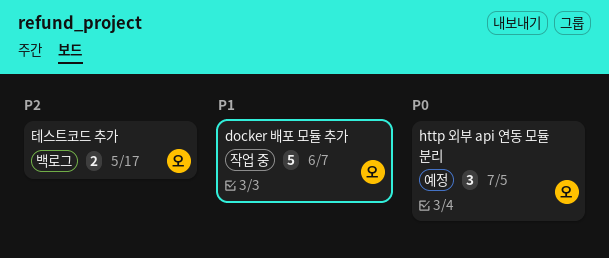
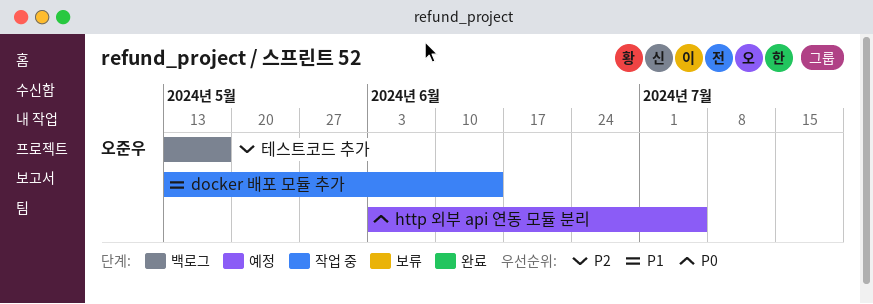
docker 배포 모듈 추가, due: Jun 7 -> Jun 14

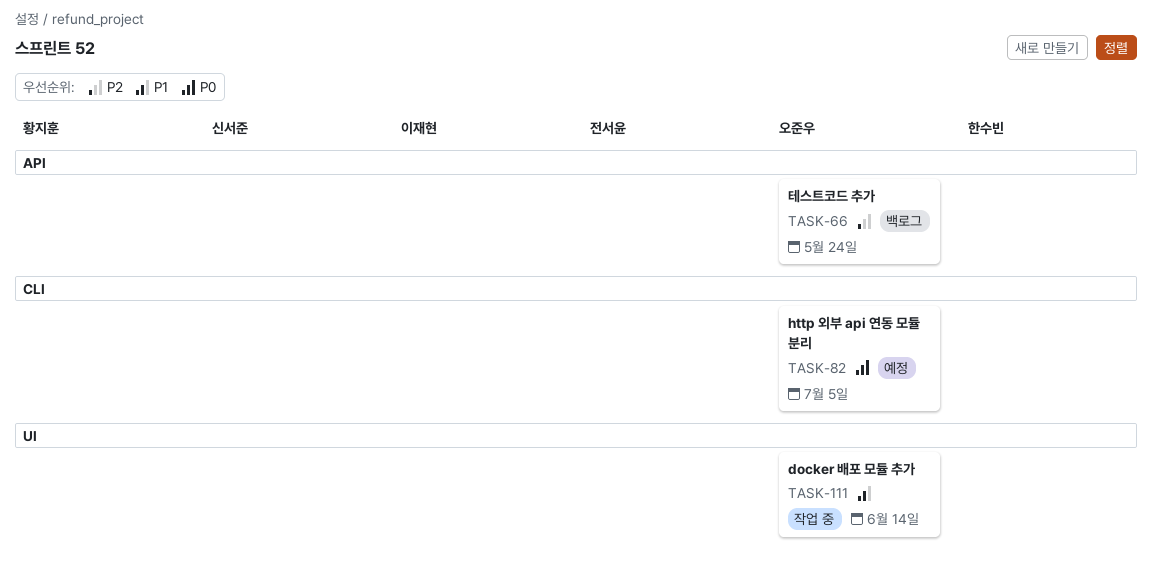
테스트코드 추가, due: May 17 -> May 24

